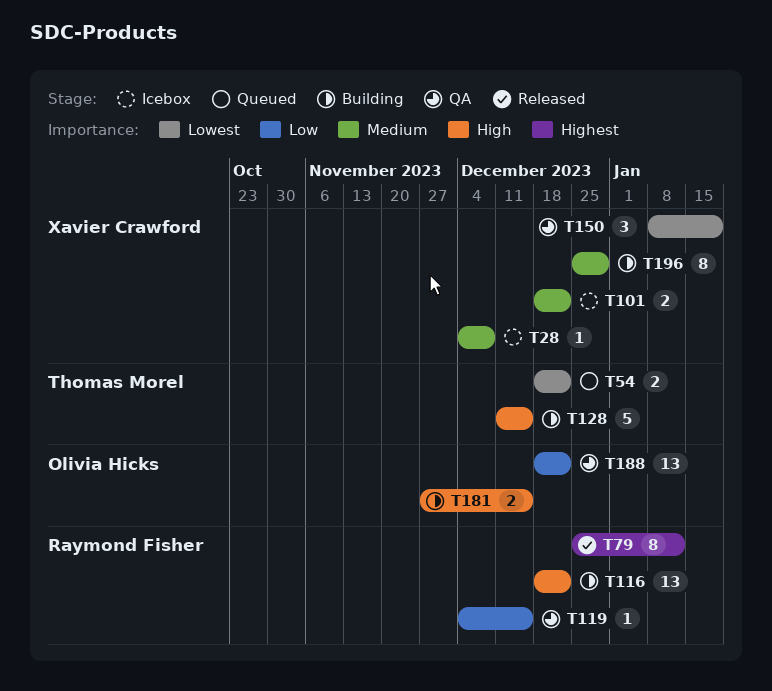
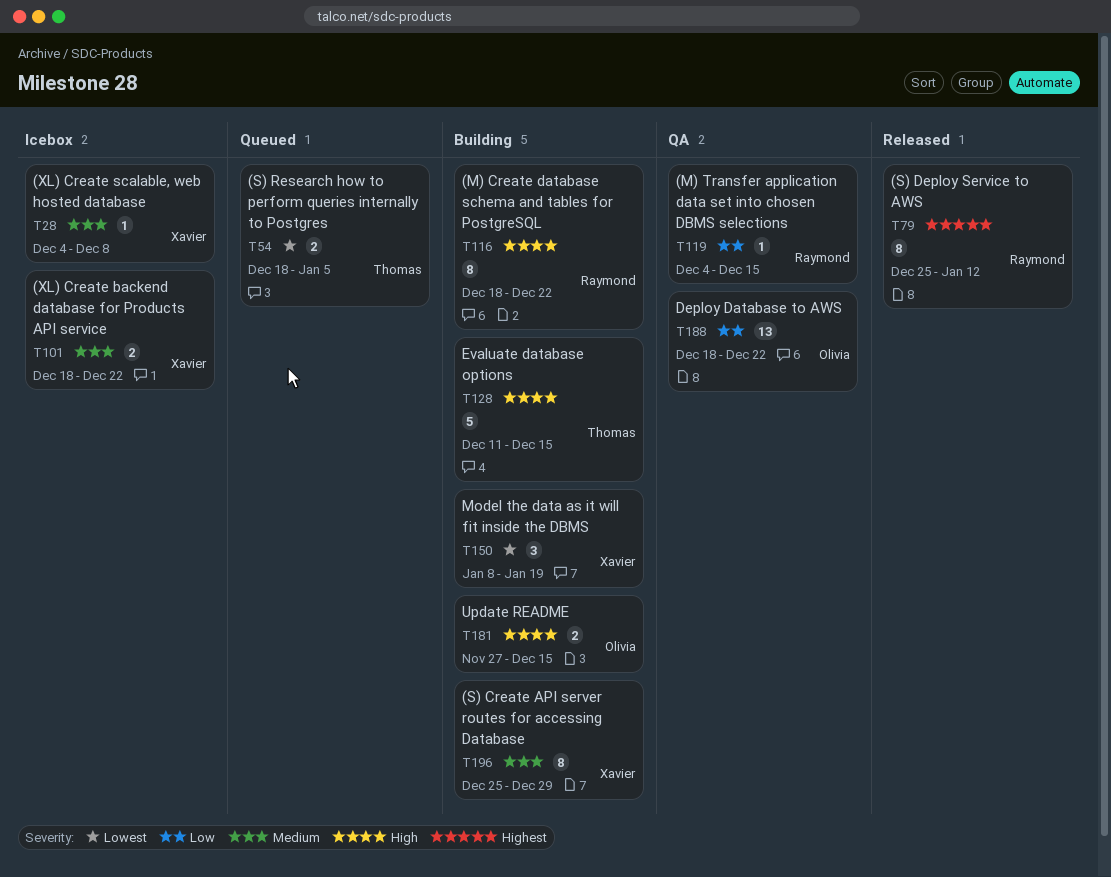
T54, due: Dec 22 -> Jan 5
T116, estimate: 13 -> 8
T150, status: QA -> Building

